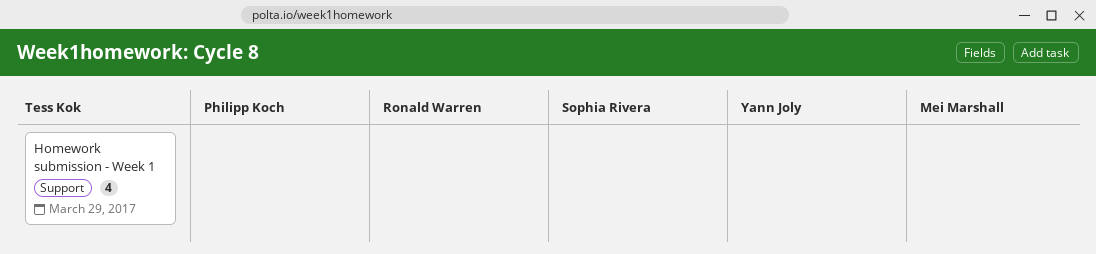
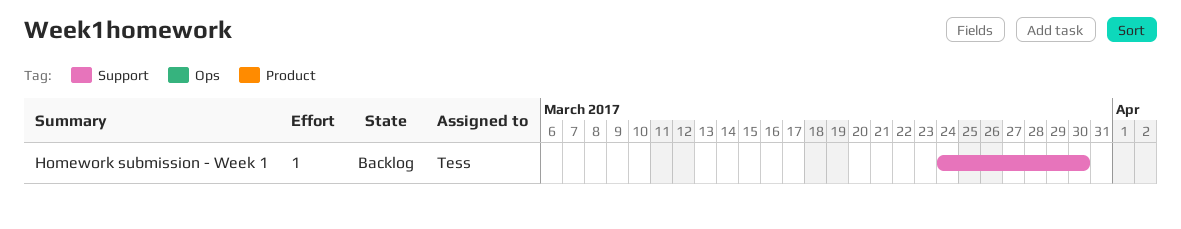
Homework submission - Week 1, estimate: 4 -> 1
Homework submission - Week 1, due: Mar 29 -> Mar 30

